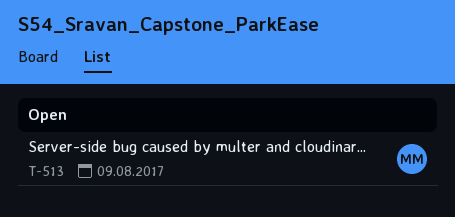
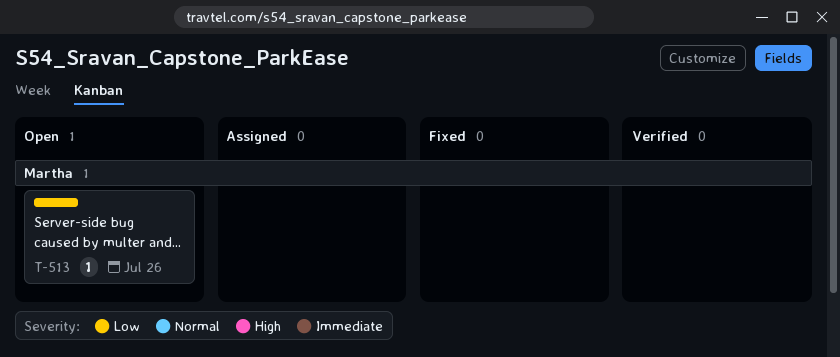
T-513, due: Aug 9 -> Jul 26

